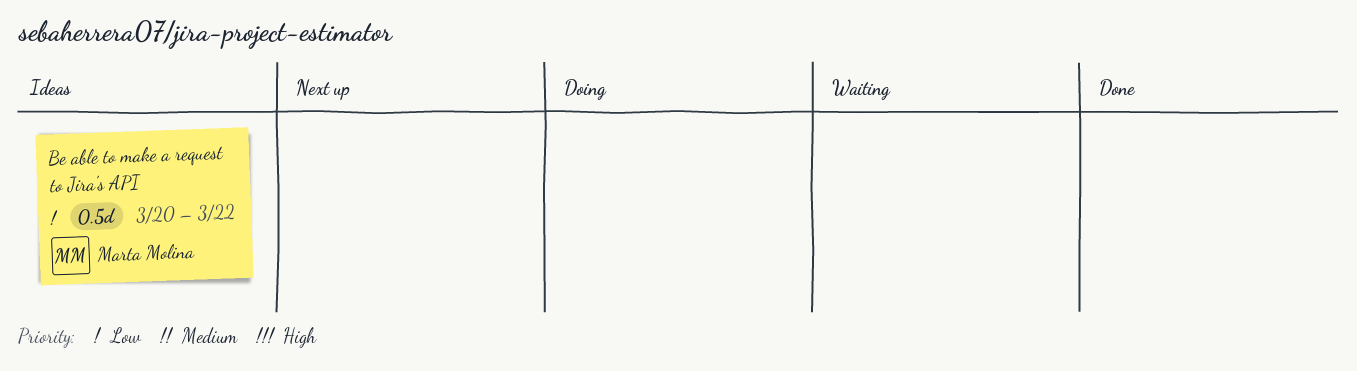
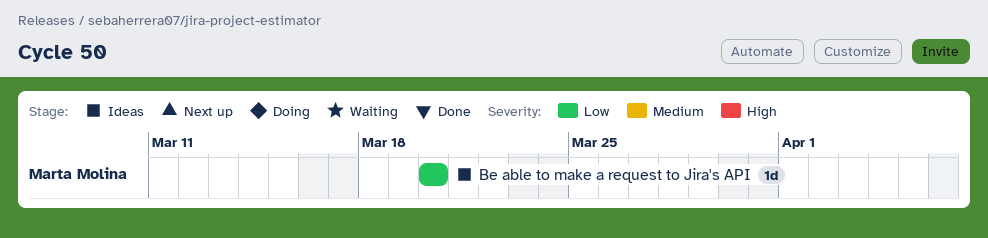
Be able to make a request to Jira's API, estimate: 0.5d -> 1d
Be able to make a request to Jira's API, due: Mar 22 -> Mar 20

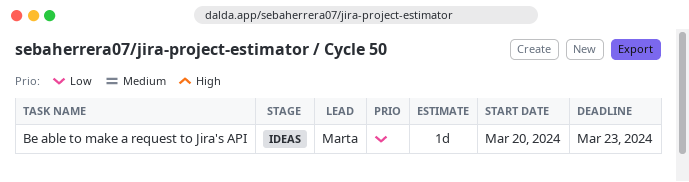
Be able to make a request to Jira's API, due: Mar 20 -> Mar 23

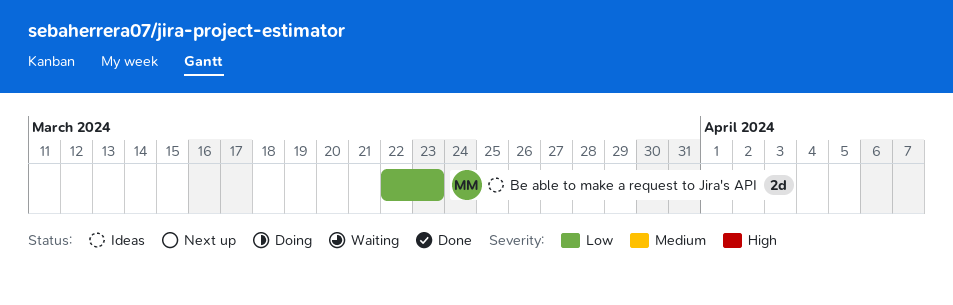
Be able to make a request to Jira's API, estimate: 1d -> 2d
Be able to make a request to Jira's API, start: Mar 20 -> Mar 22

